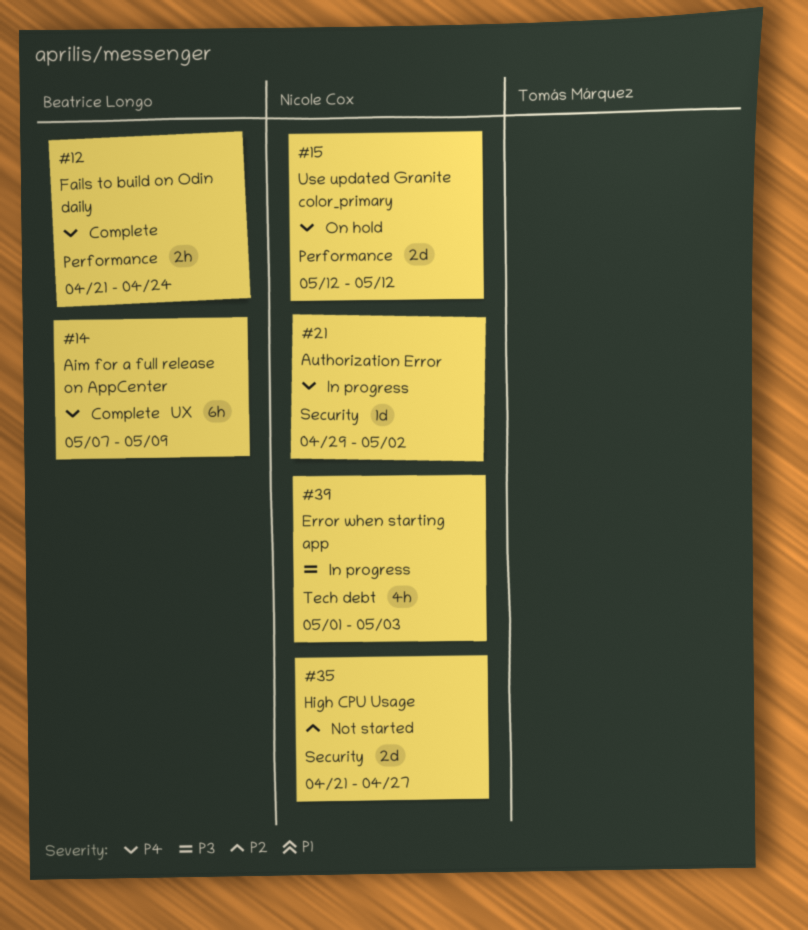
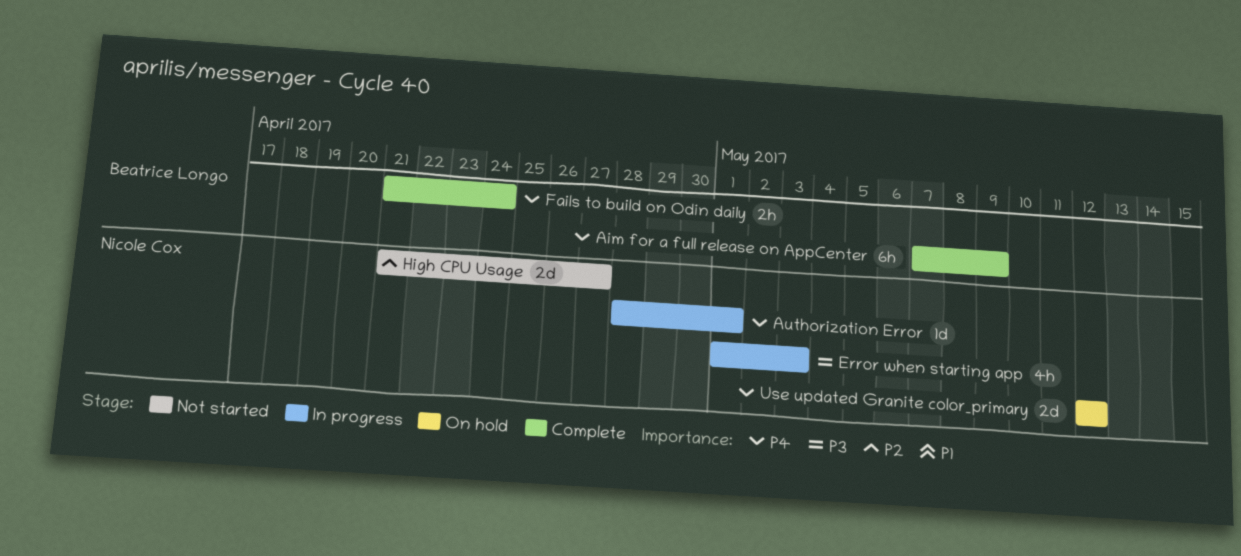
Authorization Error, start: Apr 29 -> Apr 28
Authorization Error, due: May 2 -> May 1

